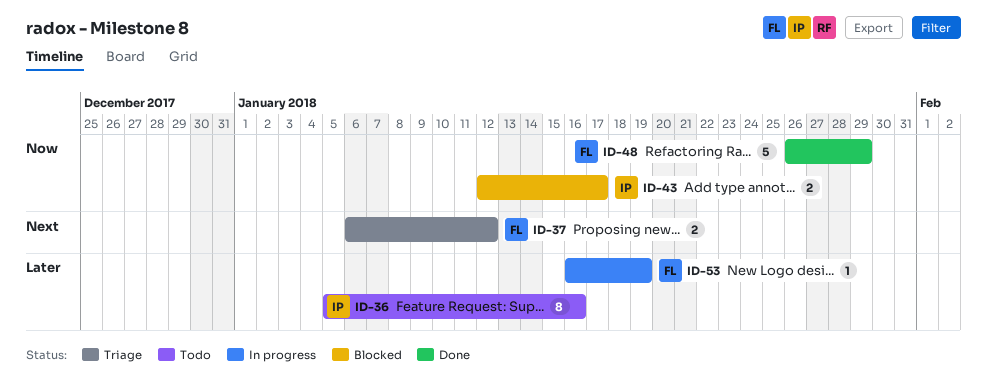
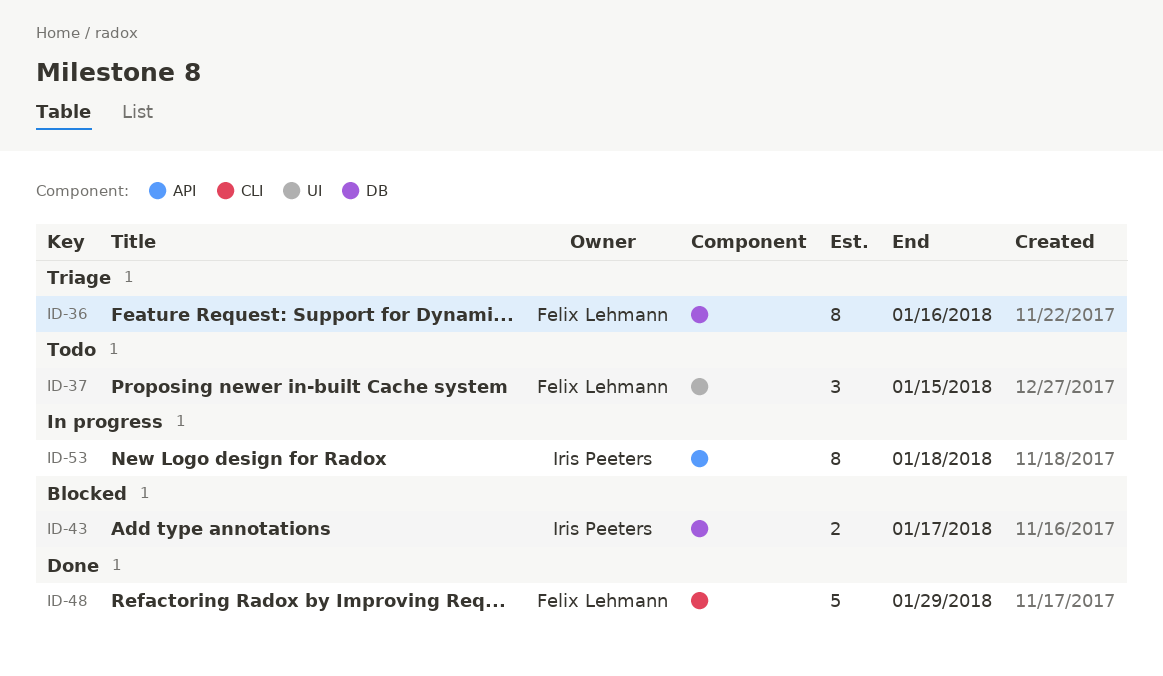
ID-36, status: Todo -> Triage
ID-36, owner: Iris Peeters -> Felix Lehmann
ID-37, status: Triage -> Todo
ID-37, estimate: 2 -> 3
ID-37, due: Jan 12 -> Jan 15
ID-53, owner: Felix Lehmann -> Iris Peeters
ID-53, estimate: 1 -> 8
ID-53, due: Jan 19 -> Jan 18

